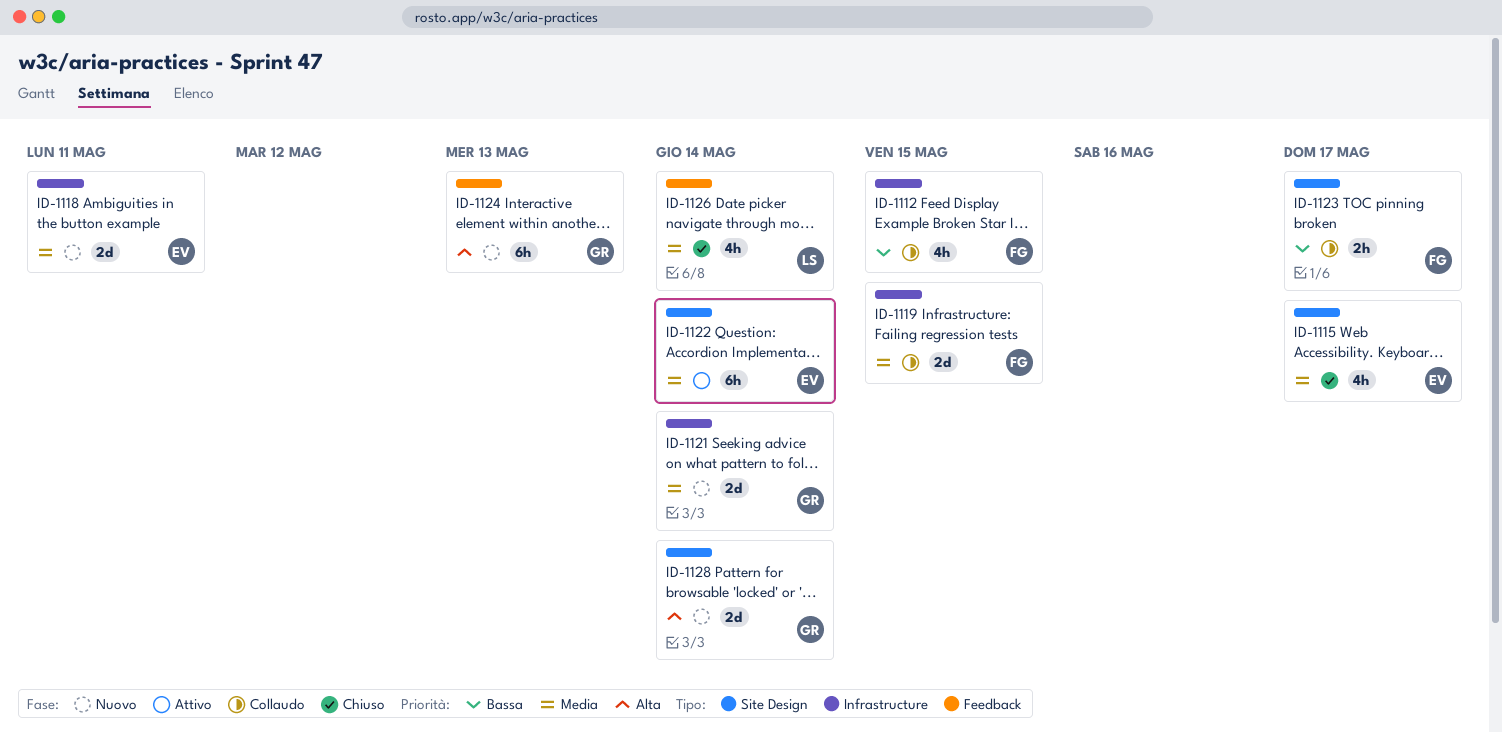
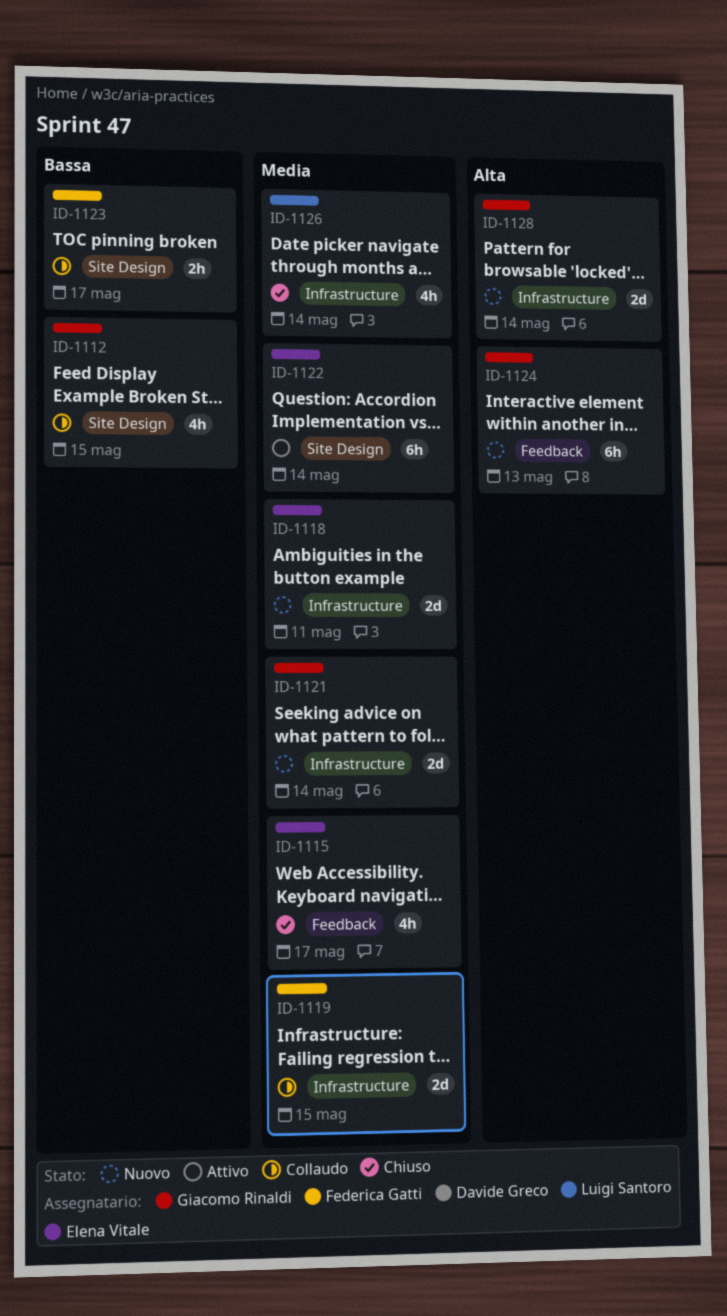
ID-1112, owner: Federica Gatti -> Giacomo Rinaldi
ID-1112, label: Infrastructure -> Site Design
ID-1115, label: Site Design -> Feedback
ID-1126, label: Feedback -> Infrastructure
ID-1128, label: Site Design -> Infrastructure

